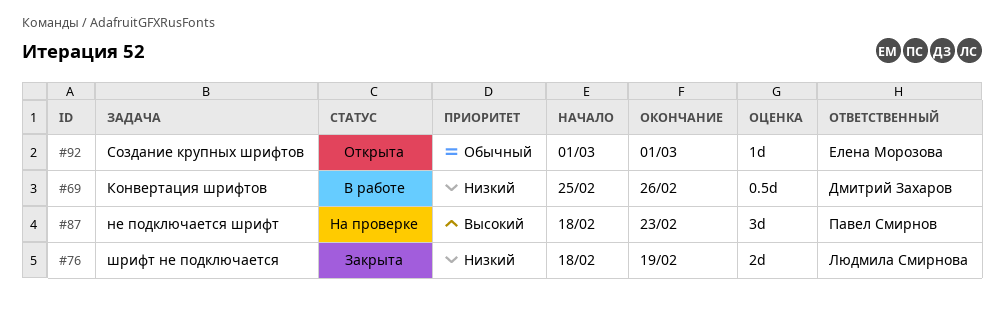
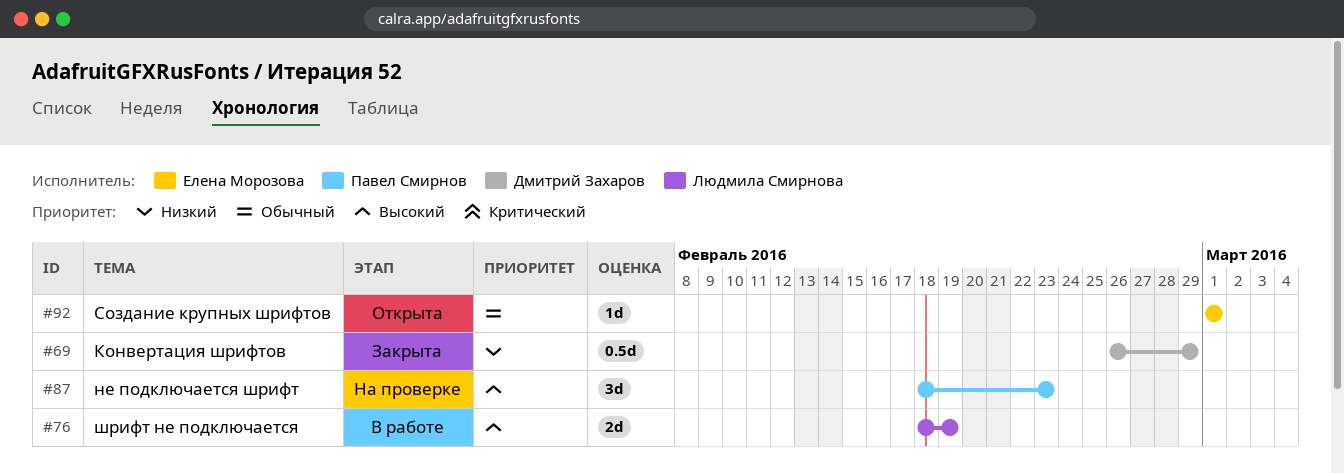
#69, status: В работе -> Закрыта
#69, start: Feb 25 -> Feb 26
#69, due: Feb 26 -> Feb 29
#76, status: Закрыта -> В работе
#76, priority: Низкий -> Высокий

